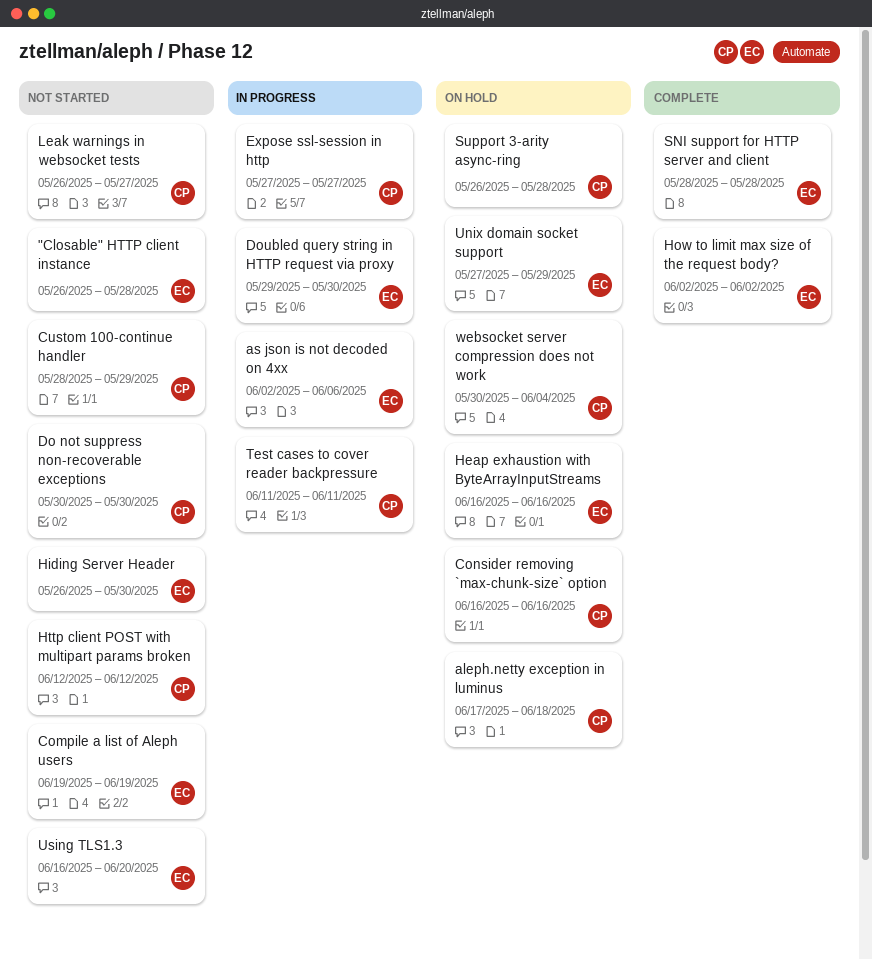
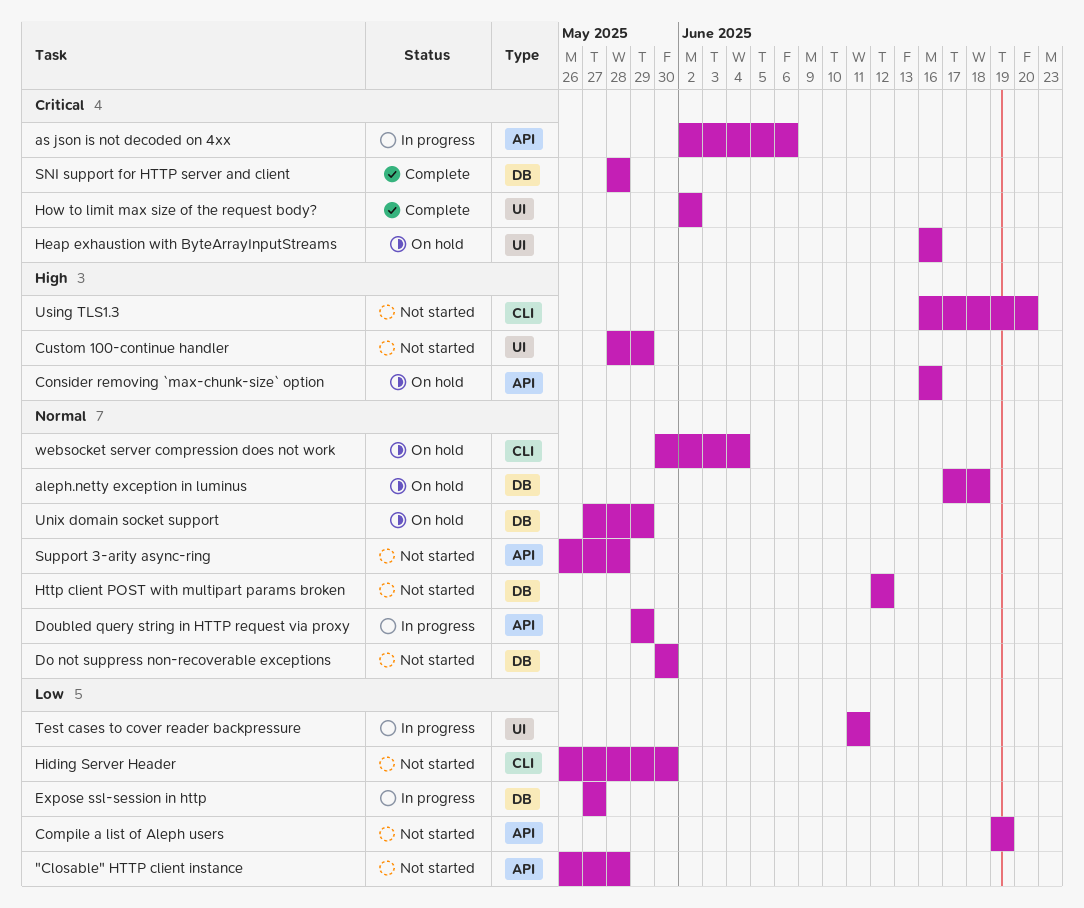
Doubled query string in HTTP request via proxy, due: May 30 -> May 29
Leak warnings in websocket tests: present -> none
Support 3-arity async-ring, status: On hold -> Not started

